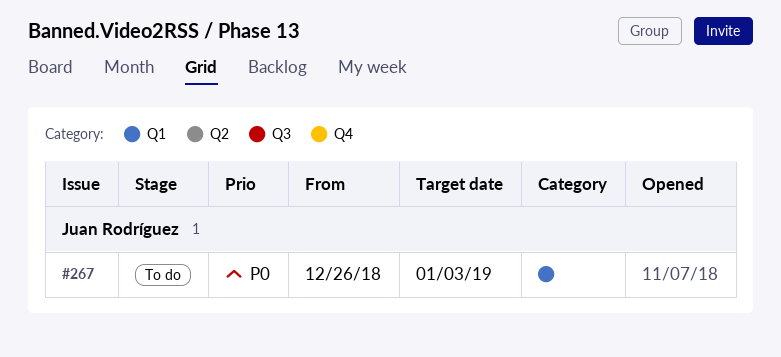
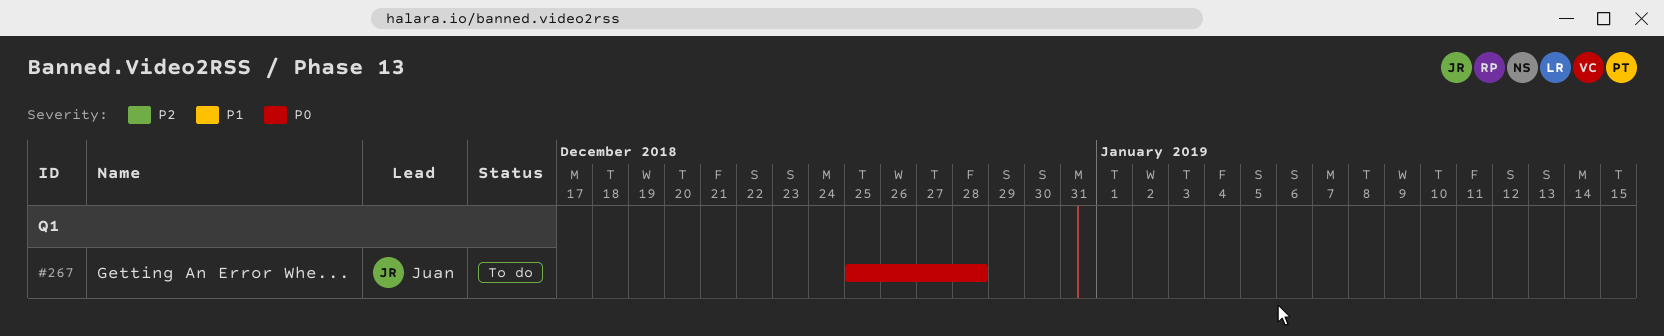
#267, start: Dec 26 -> Dec 25
#267, due: Jan 3 -> Dec 28

